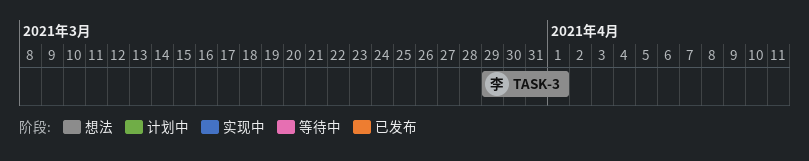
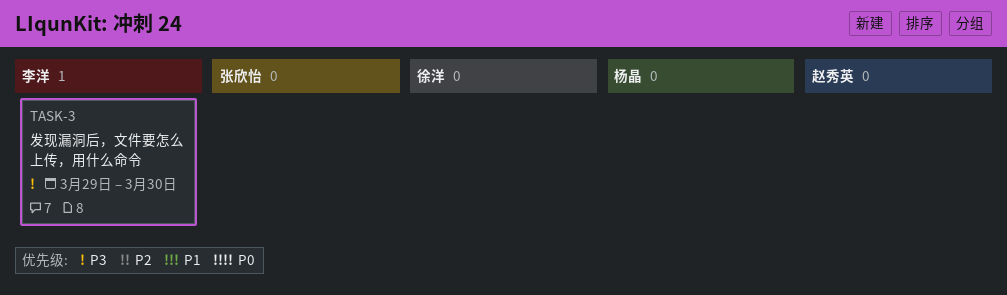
TASK-3, due: Apr 1 -> Mar 30

